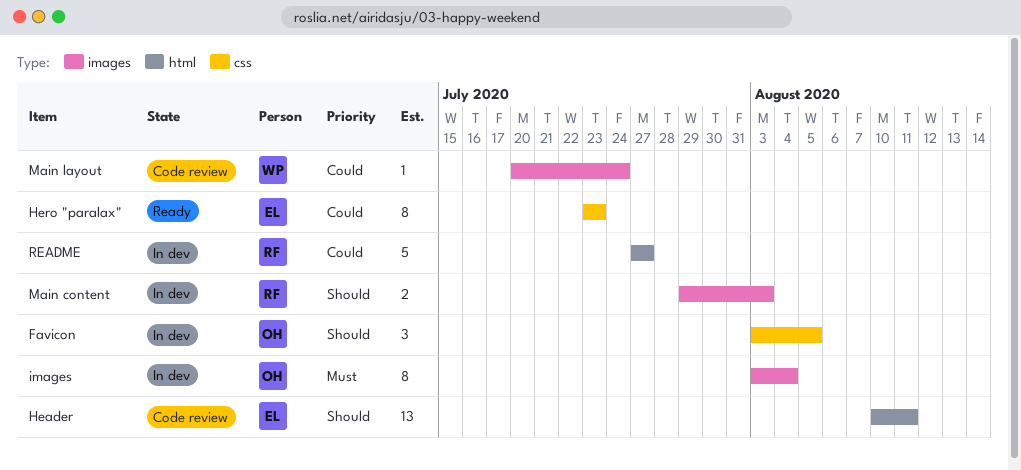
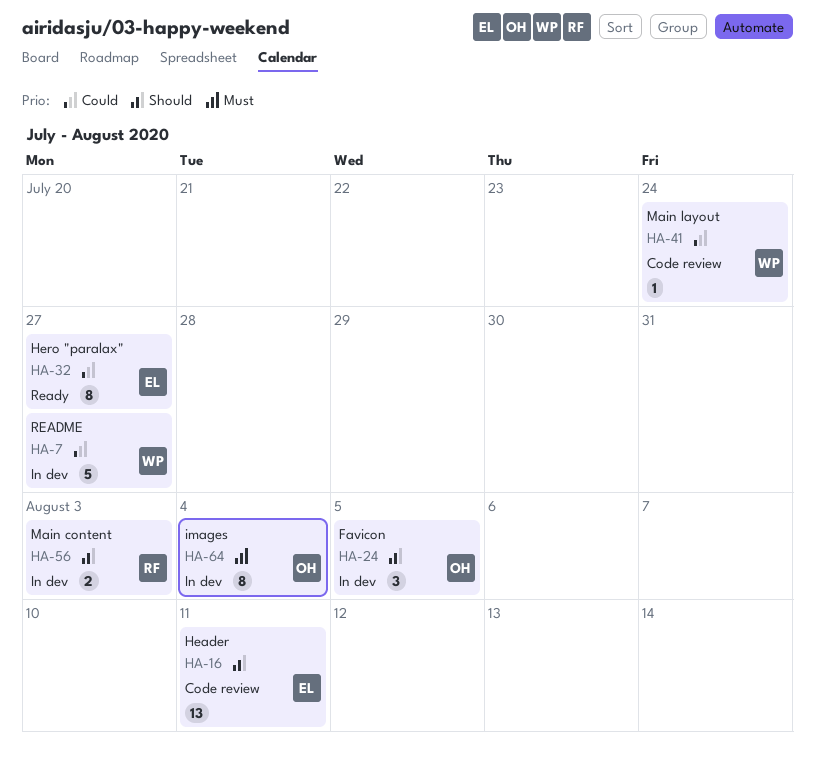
Hero "paralax", due: Jul 23 -> Jul 27
README, owner: RF -> WP

